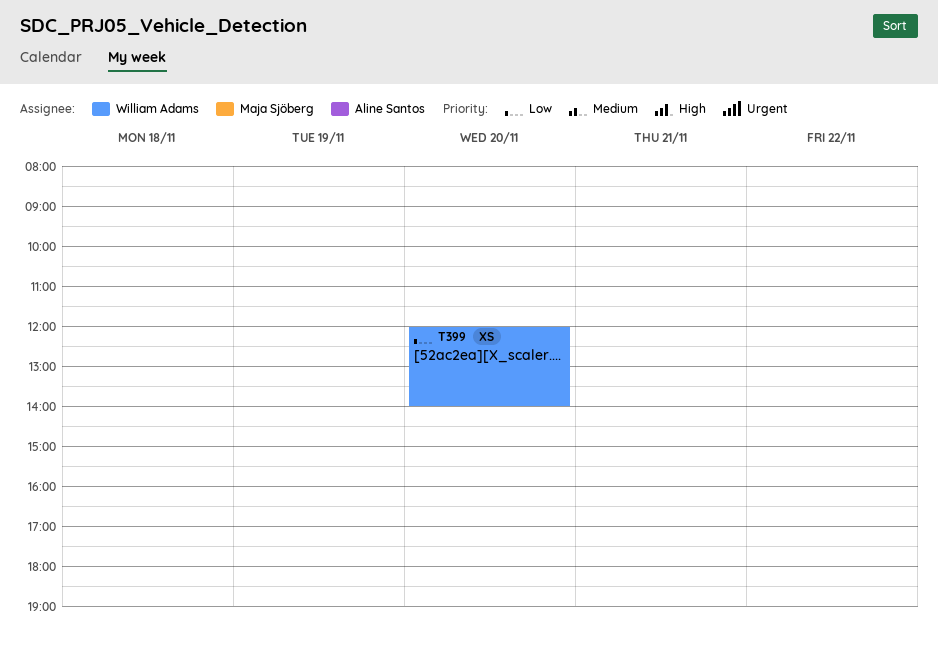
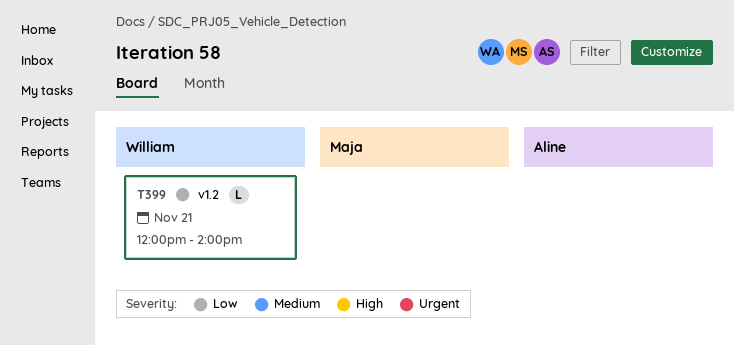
T399, estimate: XS -> L
T399, day: Nov 20 -> Nov 21

